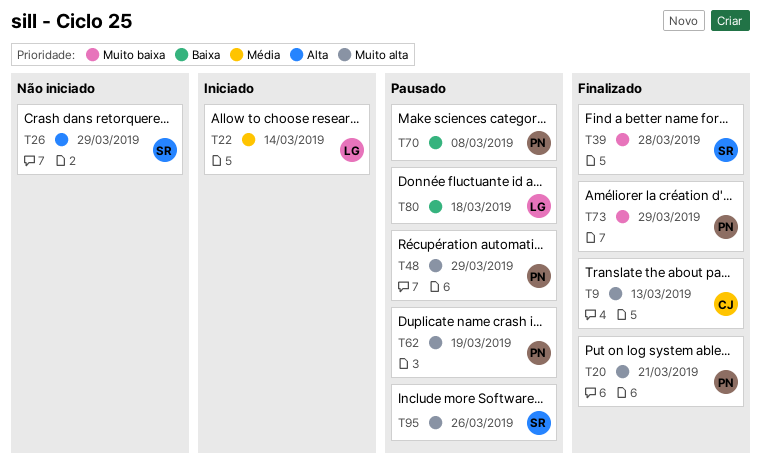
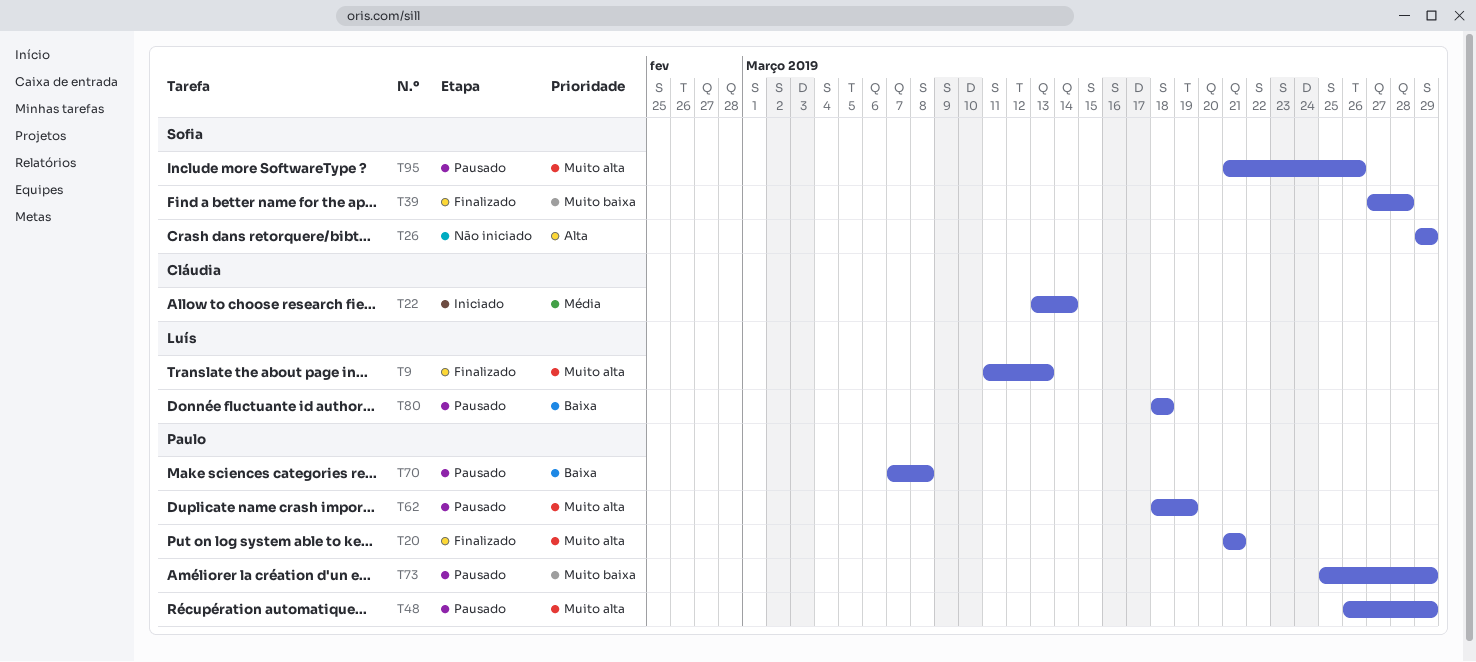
T9, owner: Cláudia -> Luís
T22, owner: Luís -> Cláudia
T73, status: Finalizado -> Pausado

